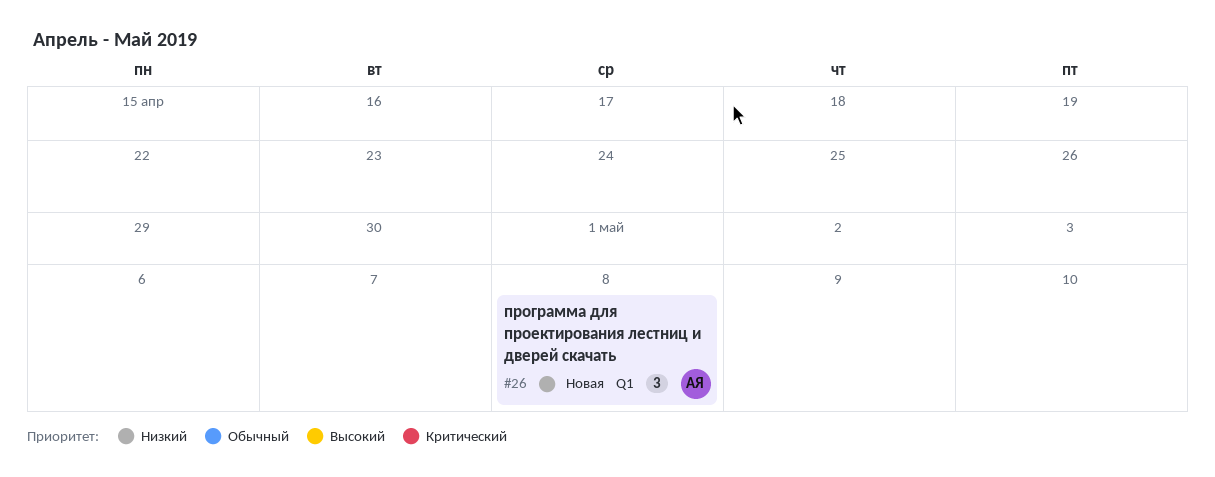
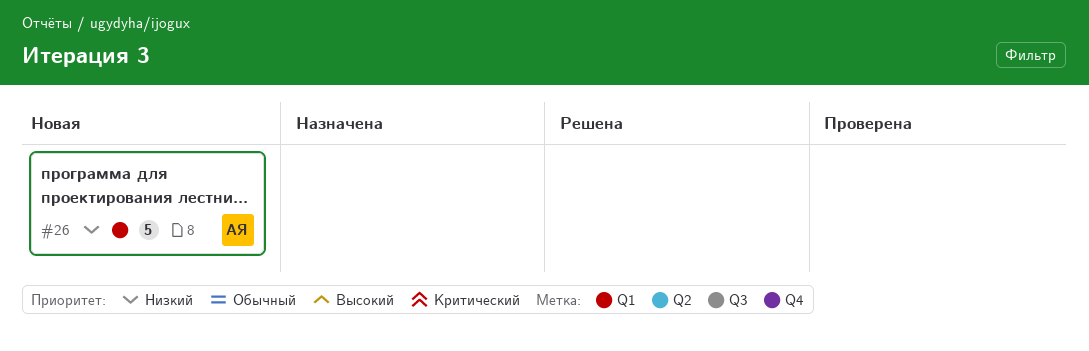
#26, estimate: 3 -> 5

